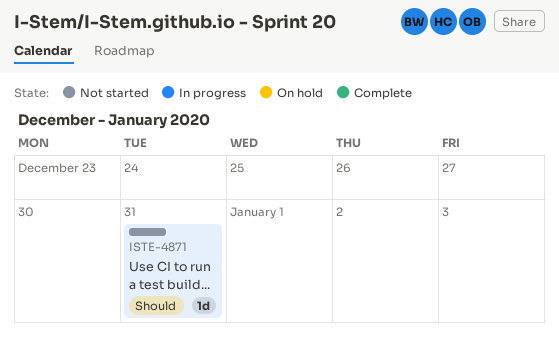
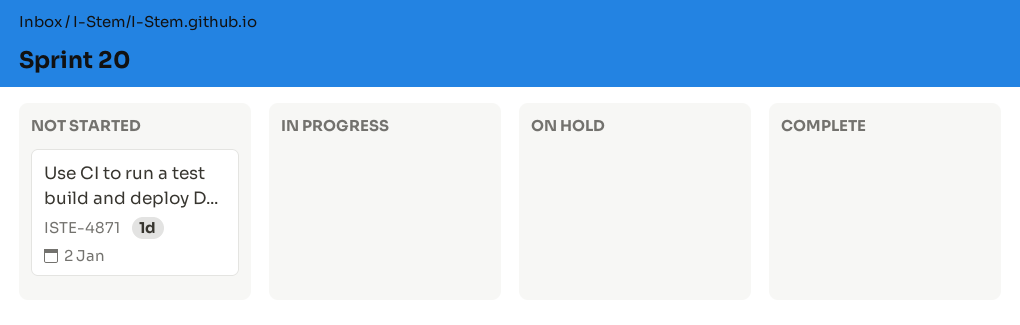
ISTE-4871, due: Dec 31 -> Jan 2

